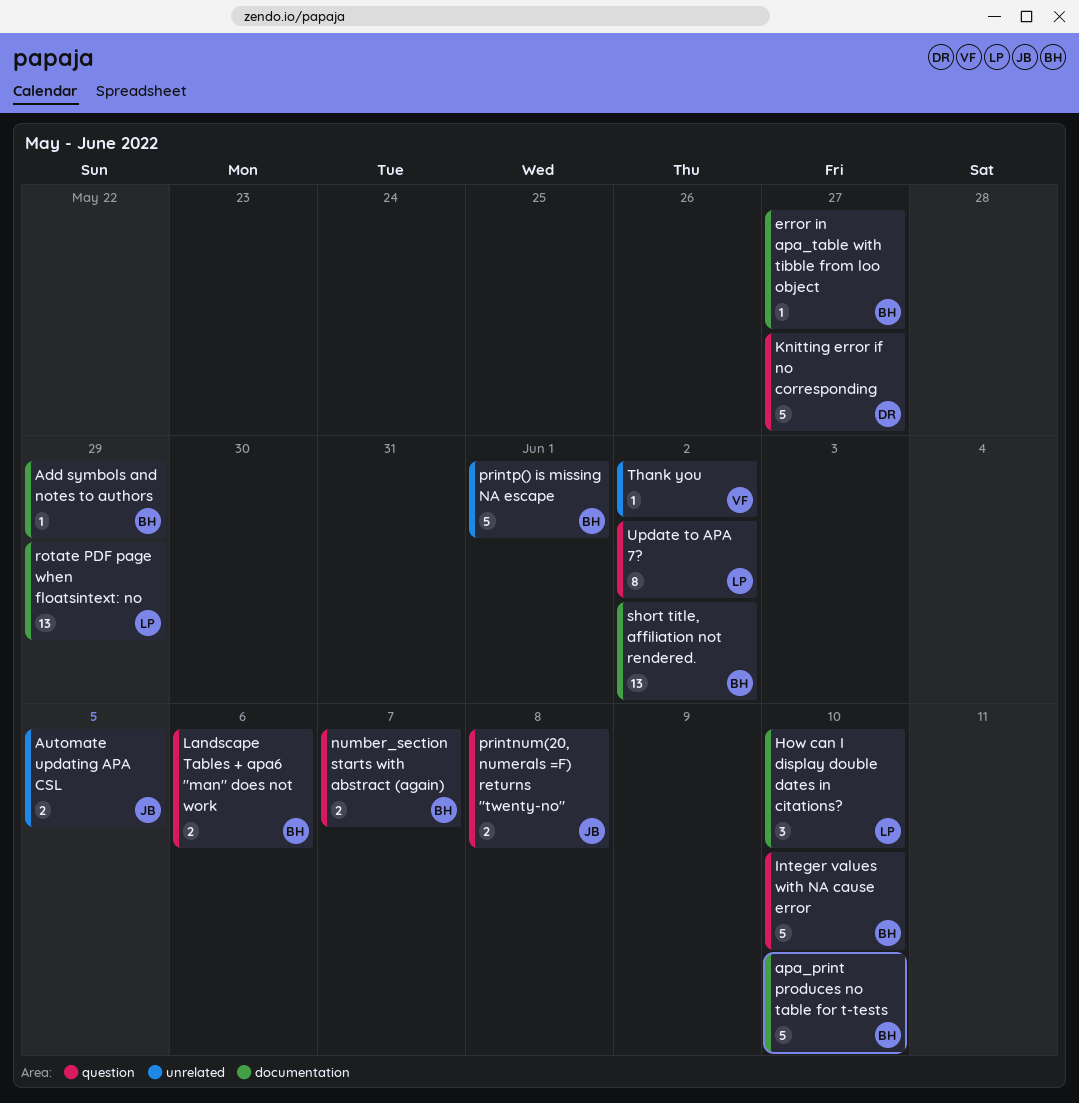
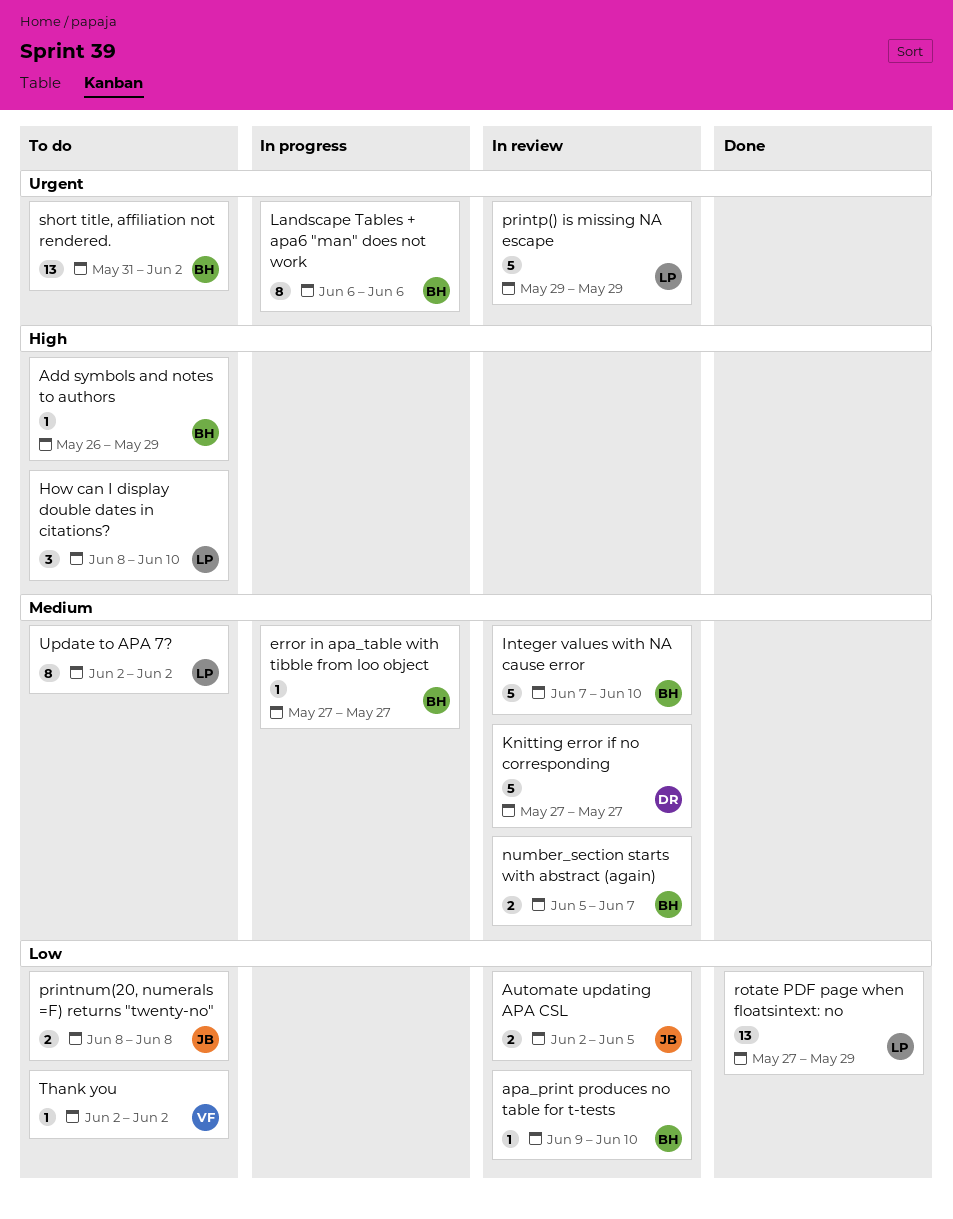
apa_print produces no table for t-tests, estimate: 5 -> 1
Landscape Tables + apa6 "man" does not work, estimate: 2 -> 8
printp() is missing NA escape, owner: BH -> LP
printp() is missing NA escape, due: Jun 1 -> May 29

